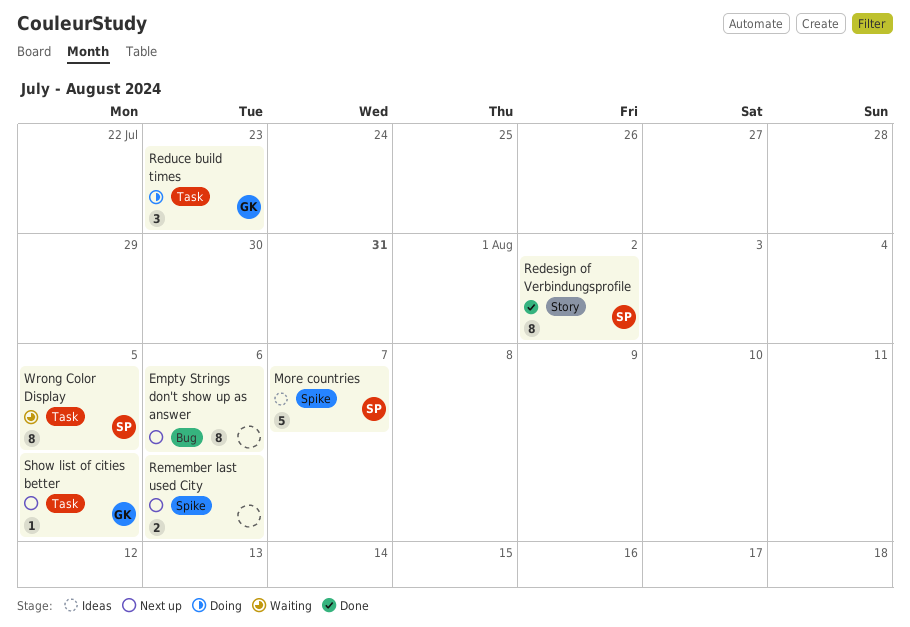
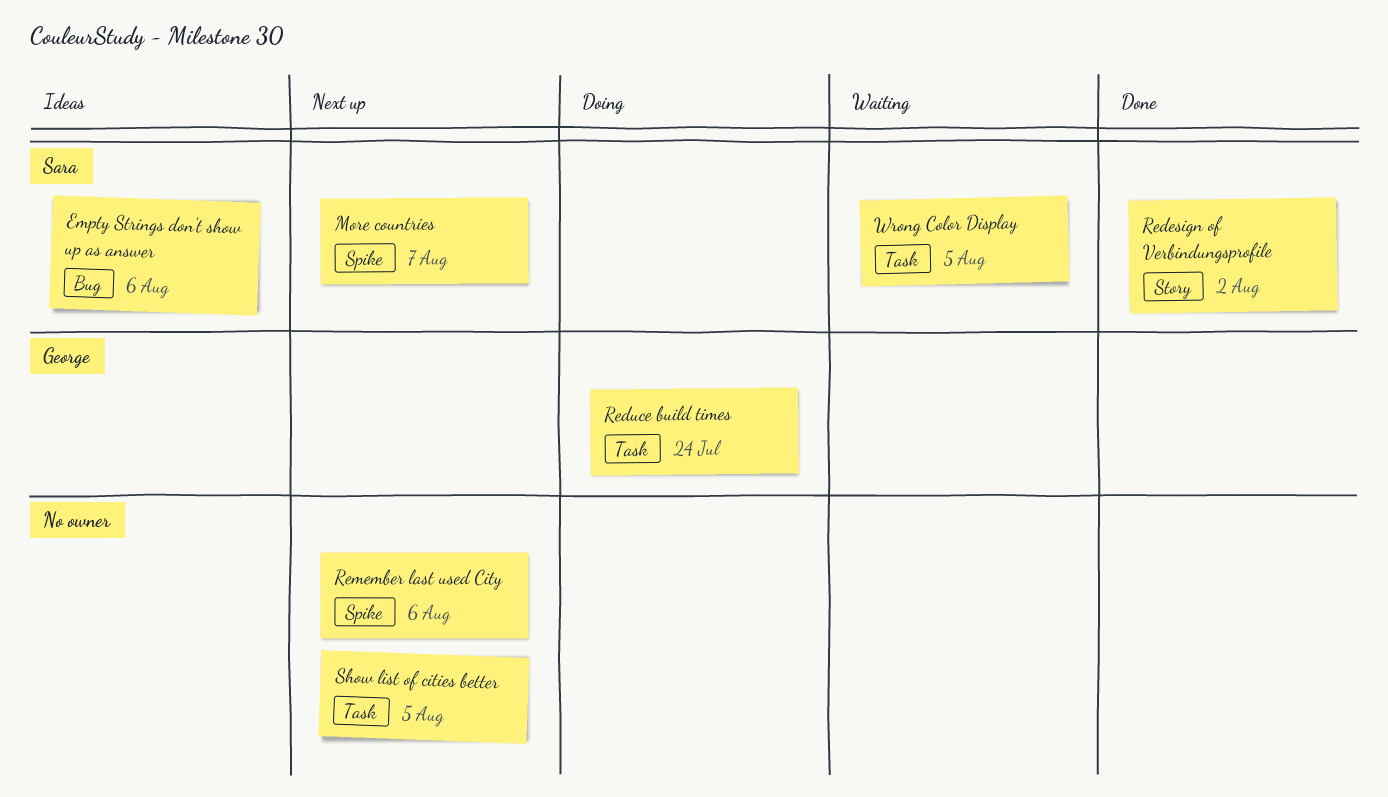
Empty Strings don't show up as answer, status: Next up -> Ideas
Empty Strings don't show up as answer, owner: none -> Sara
More countries, status: Ideas -> Next up
Reduce build times, due: Jul 23 -> Jul 24
Show list of cities better, owner: George -> none

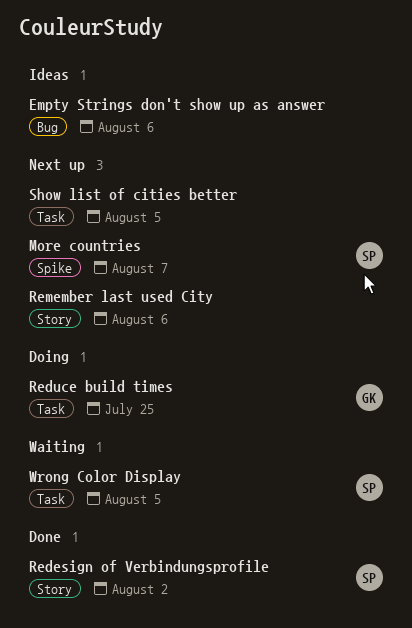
Empty Strings don't show up as answer, owner: Sara -> none
Reduce build times, due: Jul 24 -> Jul 25
Remember last used City, label: Spike -> Story

